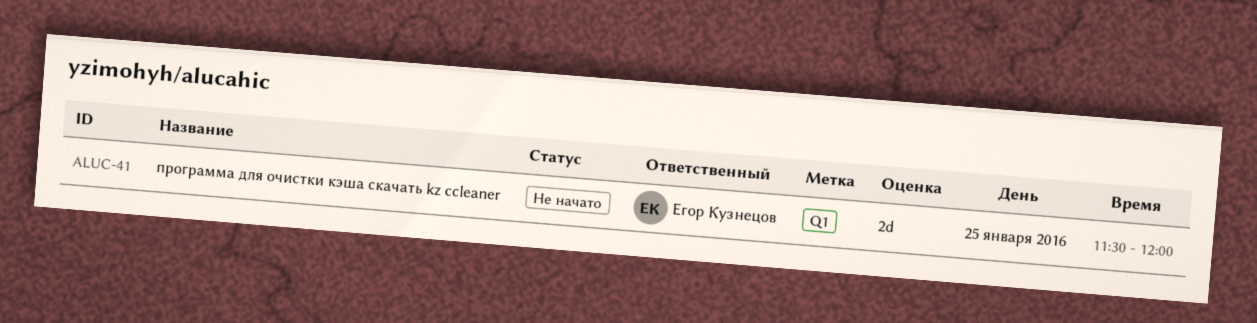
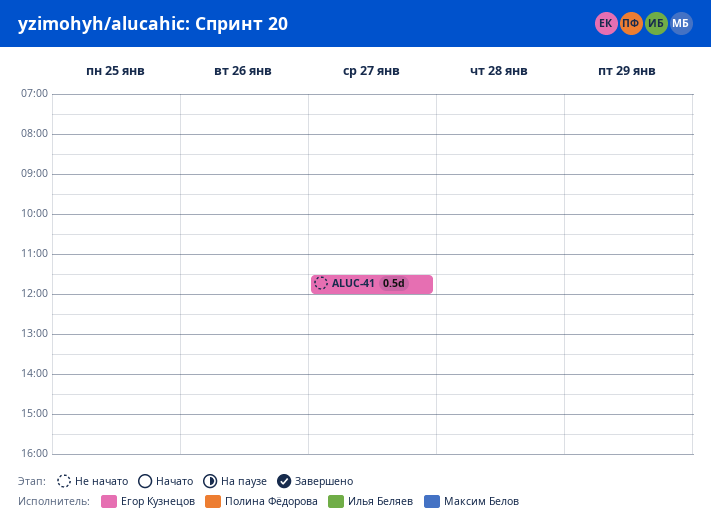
ALUC-41, estimate: 2d -> 0.5d
ALUC-41, day: Jan 25 -> Jan 27

